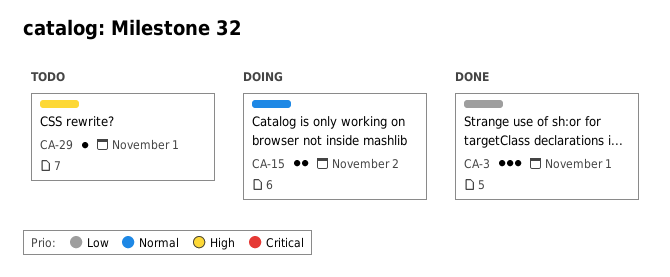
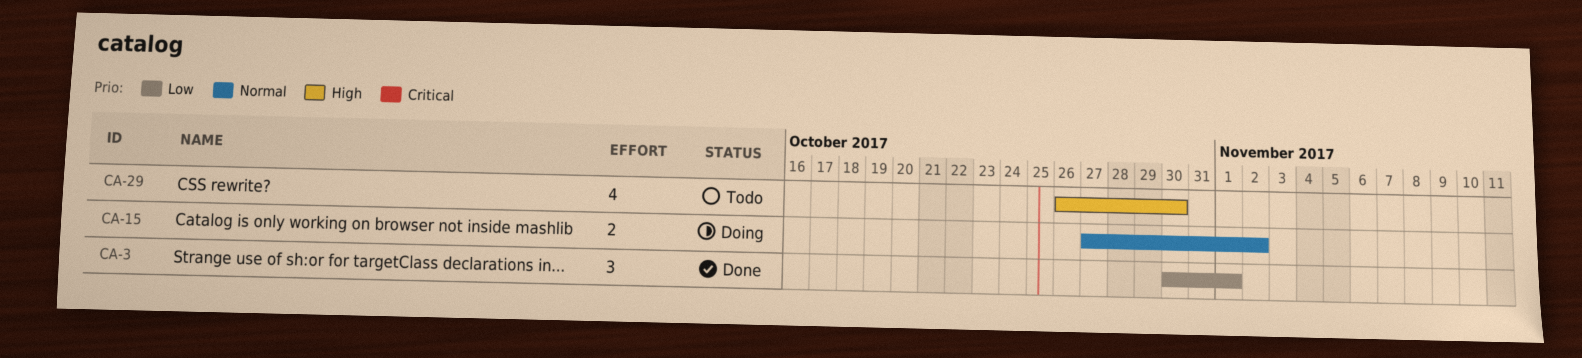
CA-29, estimate: 1 -> 4
CA-29, due: Nov 1 -> Oct 30

